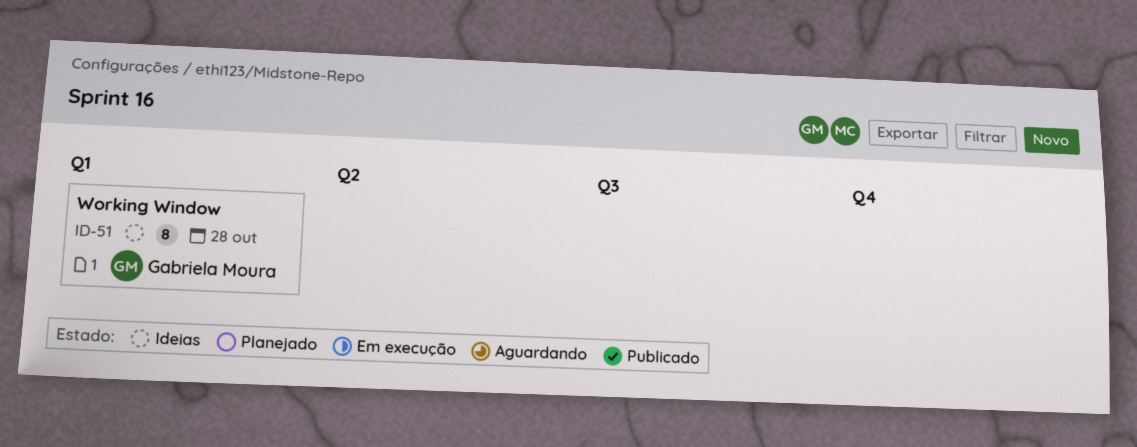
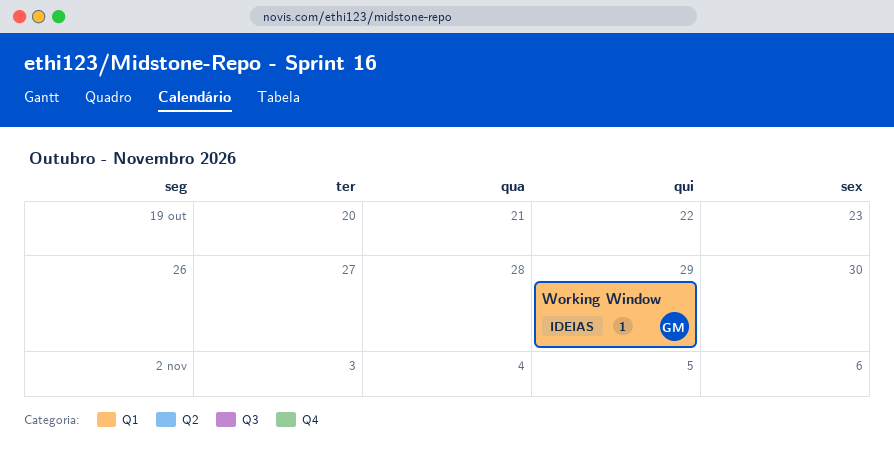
Working Window, estimate: 8 -> 1
Working Window, due: Oct 28 -> Oct 29

